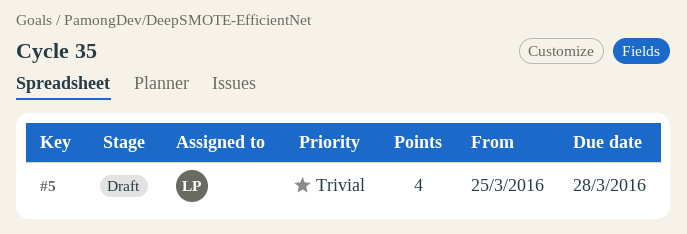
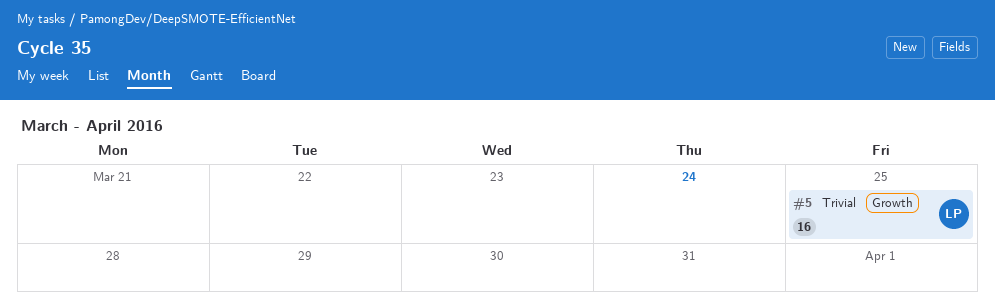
#5, estimate: 4 -> 16
#5, due: Mar 28 -> Mar 25

